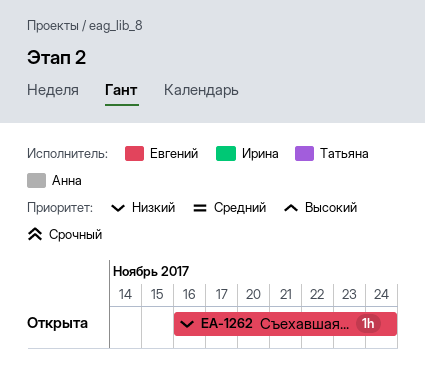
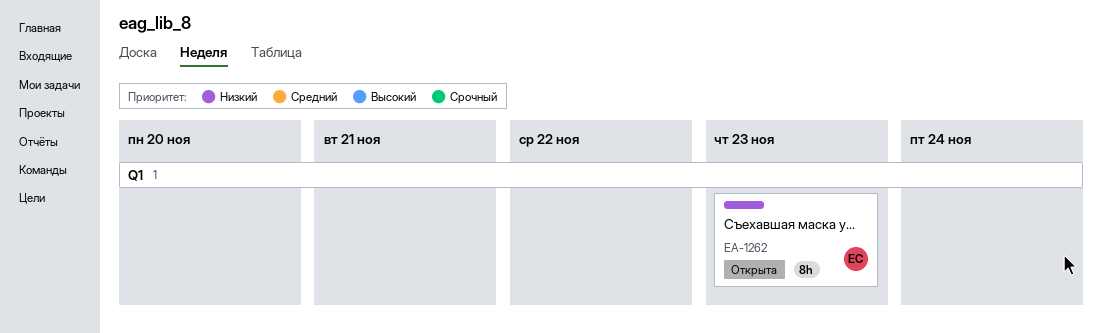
EA-1262, estimate: 1h -> 8h
EA-1262, due: Nov 24 -> Nov 23

